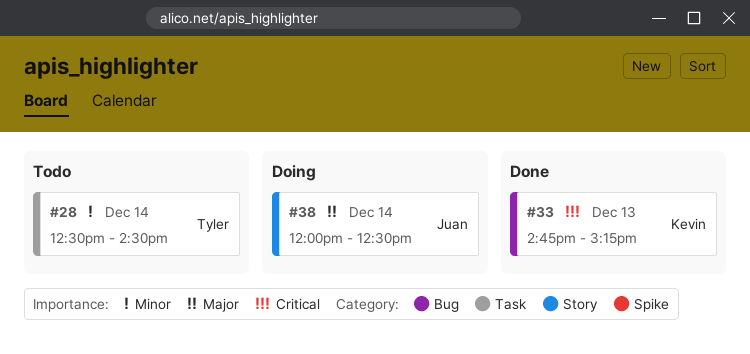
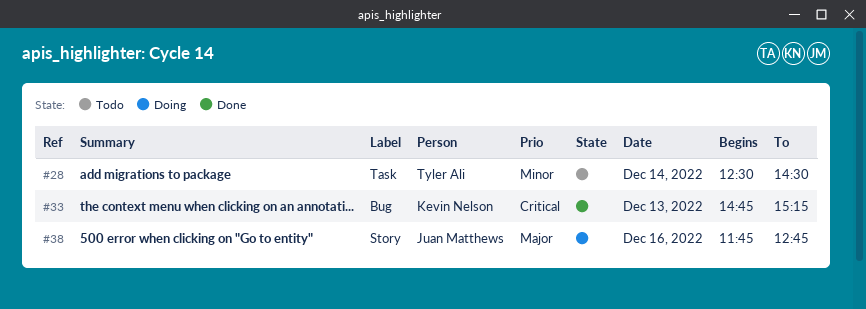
#38, day: Dec 14 -> Dec 16
#38, begins: 12:00 -> 11:45
#38, ends: 12:30 -> 12:45

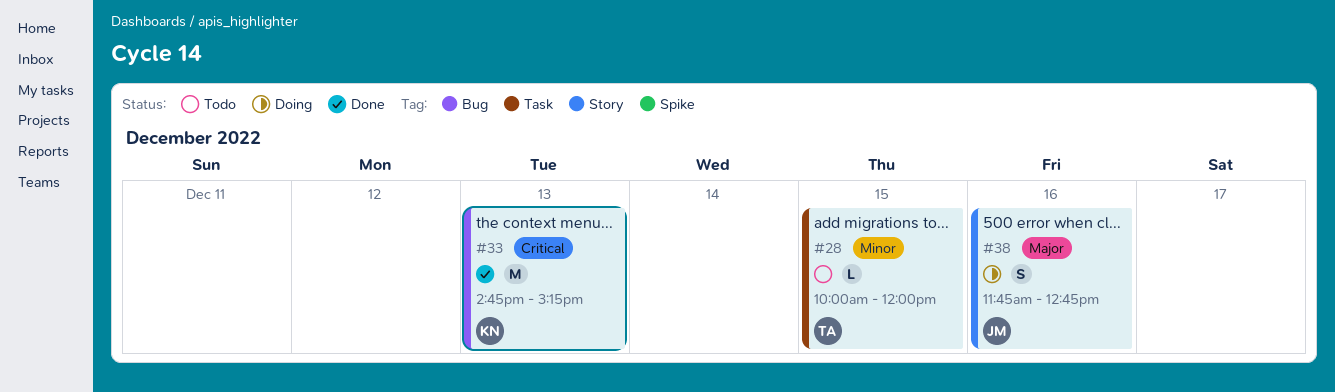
#28, day: Dec 14 -> Dec 15
#28, begins: 12:30 -> 10:00
#28, ends: 14:30 -> 12:00

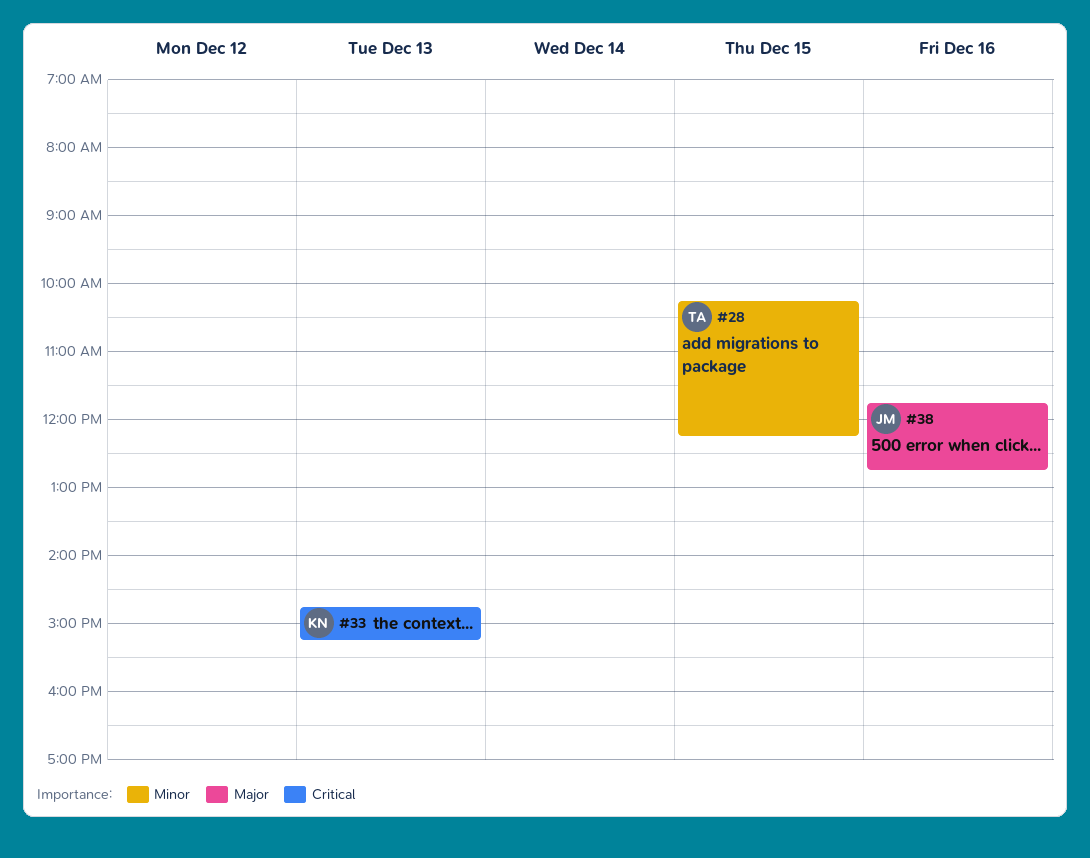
#28, begins: 10:00 -> 10:15
#28, ends: 12:00 -> 12:15

